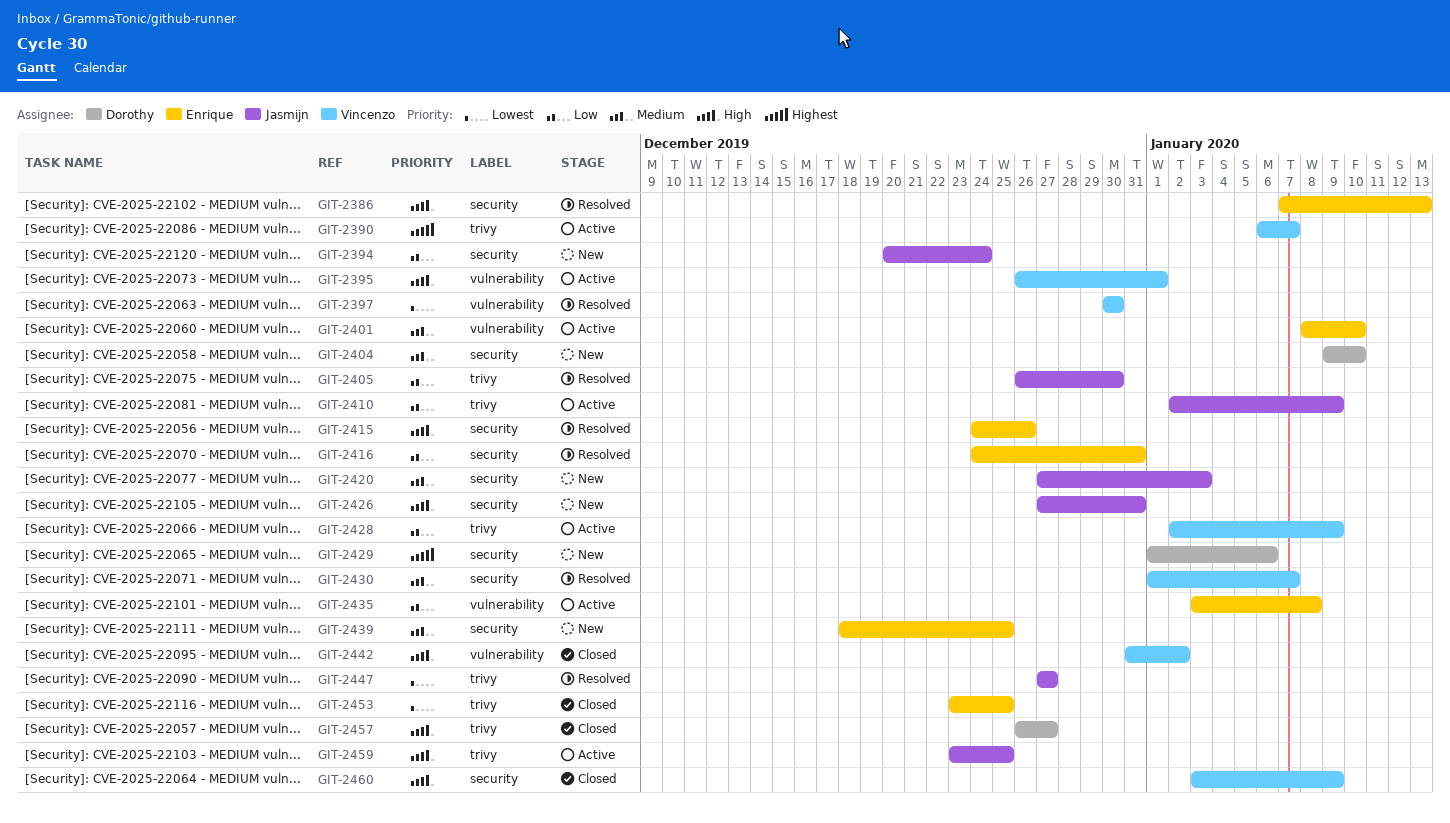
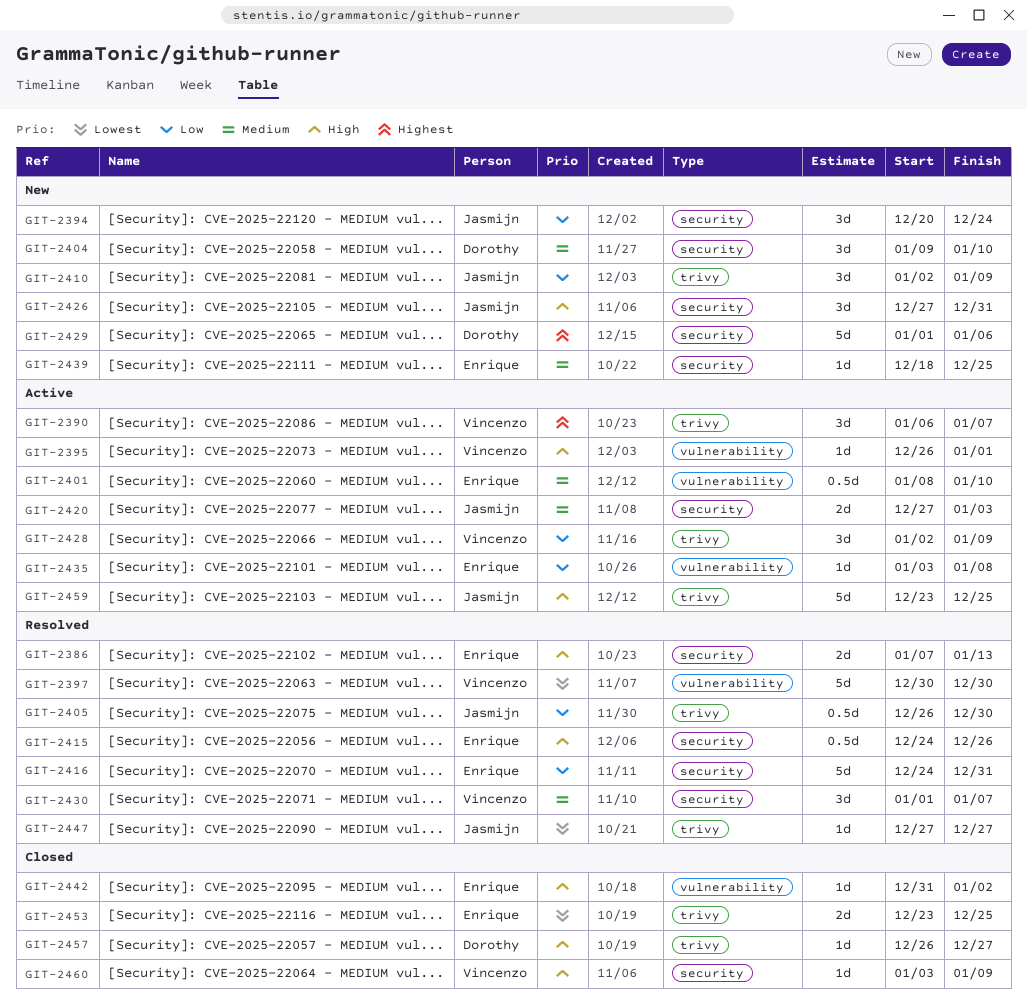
GIT-2410, status: Active -> New
GIT-2420, status: New -> Active
GIT-2442, owner: Vincenzo -> Enrique

